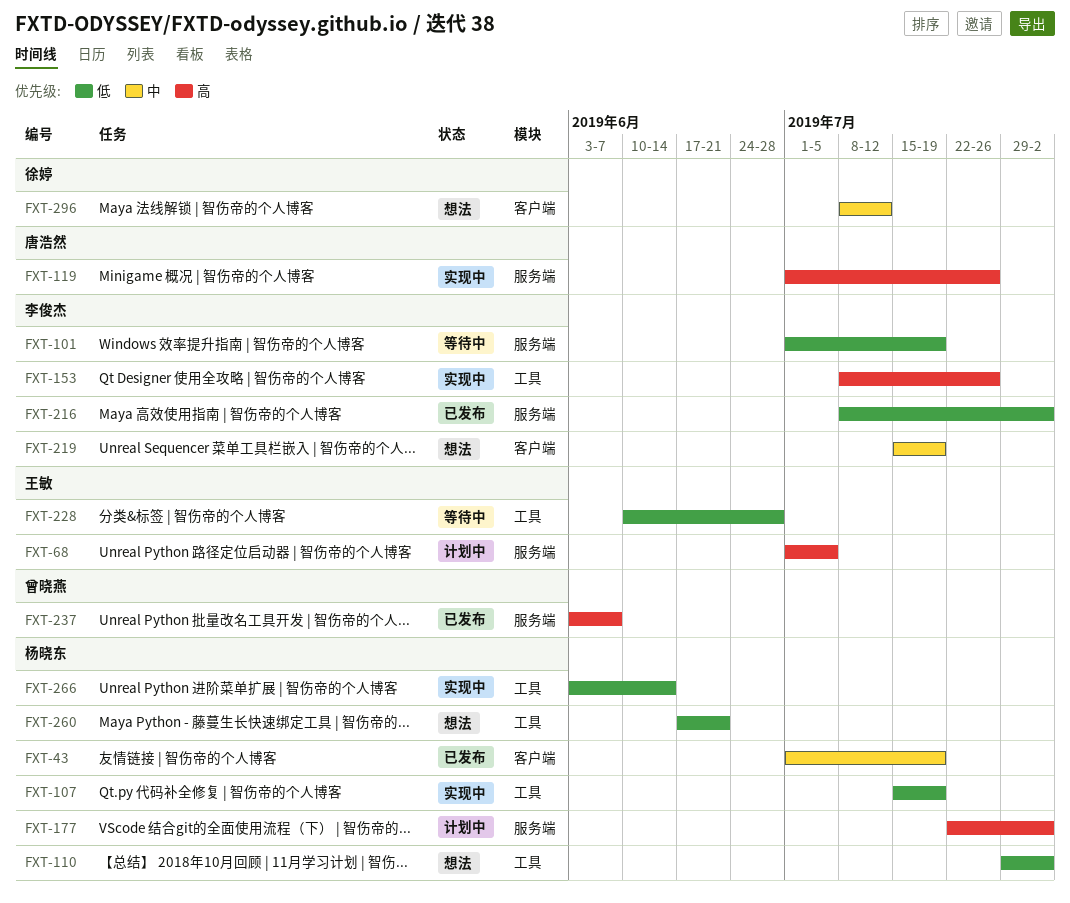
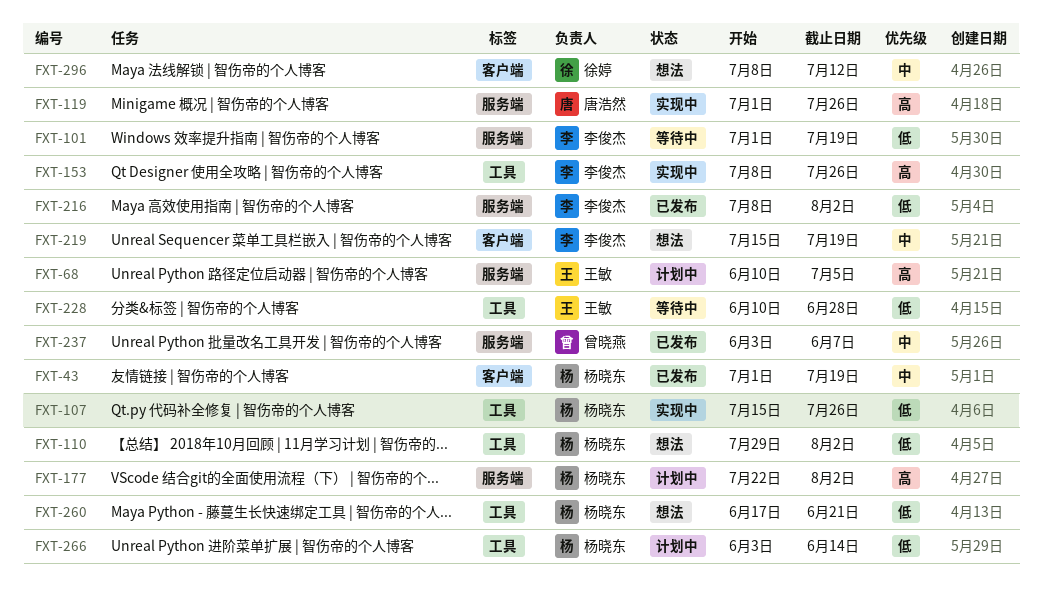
FXT-68, start: Jul 1 -> Jun 10
FXT-107, due: Jul 19 -> Jul 26
FXT-237, priority: 高 -> 中
FXT-266, status: 实现中 -> 计划中

